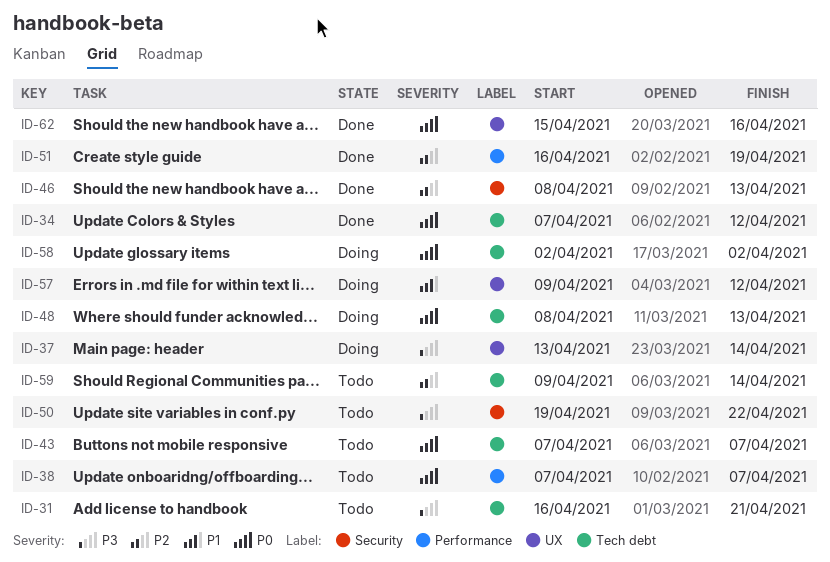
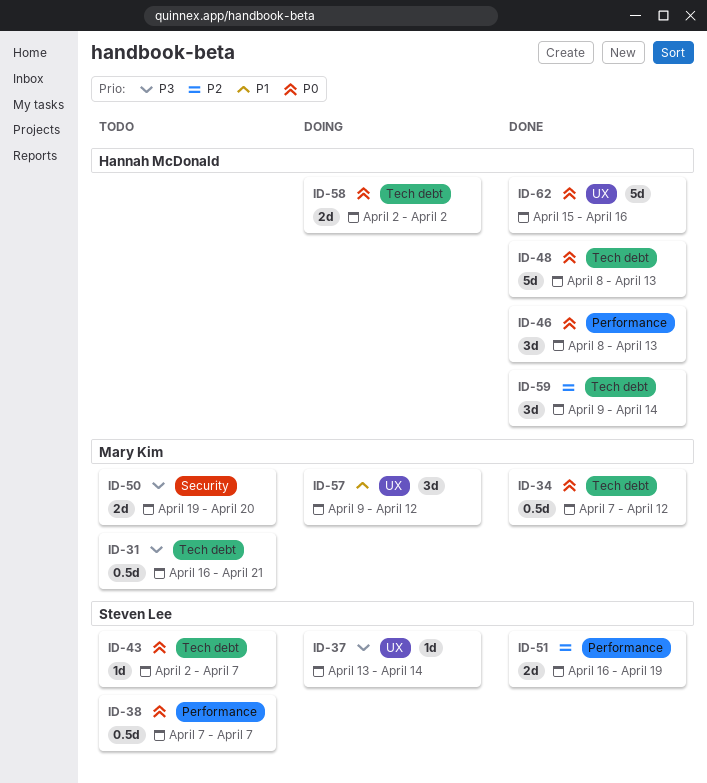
ID-43, start: Apr 7 -> Apr 2
ID-46, priority: P2 -> P0
ID-46, label: Security -> Performance
ID-48, status: Doing -> Done
ID-50, due: Apr 22 -> Apr 20
ID-59, status: Todo -> Done

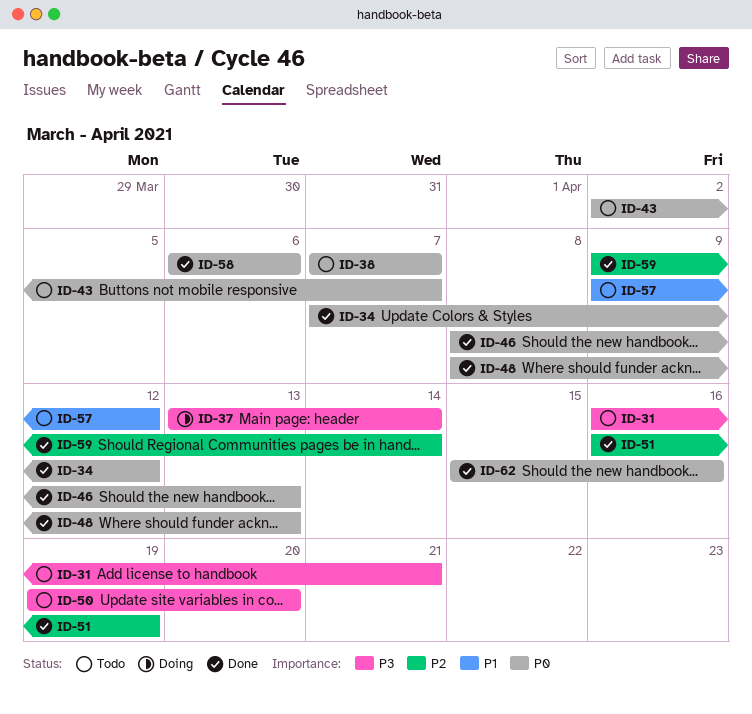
ID-57, status: Doing -> Todo
ID-58, status: Doing -> Done
ID-58, start: Apr 2 -> Apr 6
ID-58, due: Apr 2 -> Apr 6

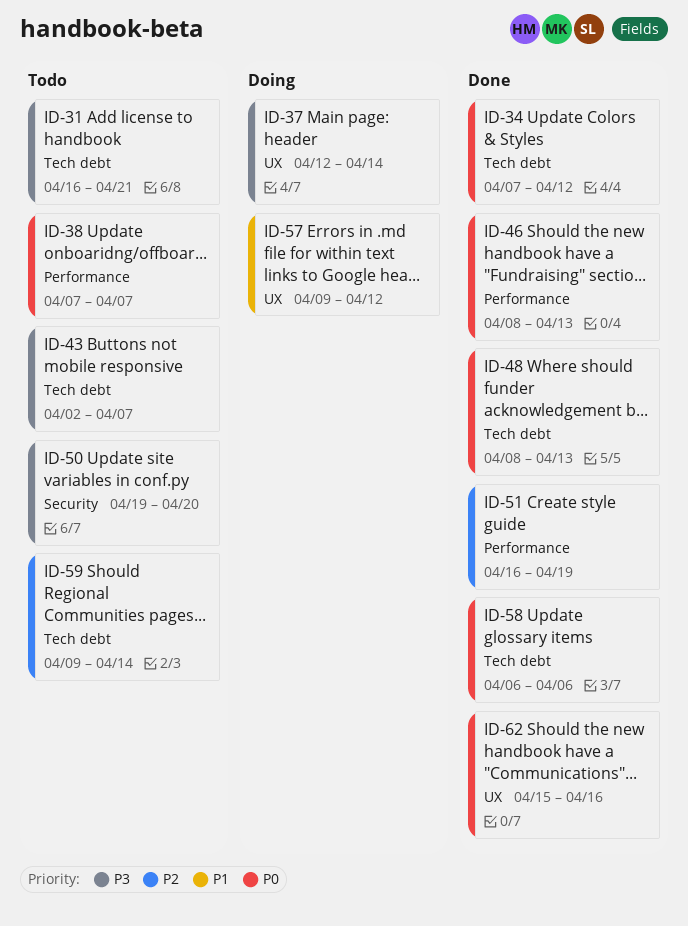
ID-37, start: Apr 13 -> Apr 12
ID-43, priority: P0 -> P3
ID-57, status: Todo -> Doing
ID-59, status: Done -> Todo

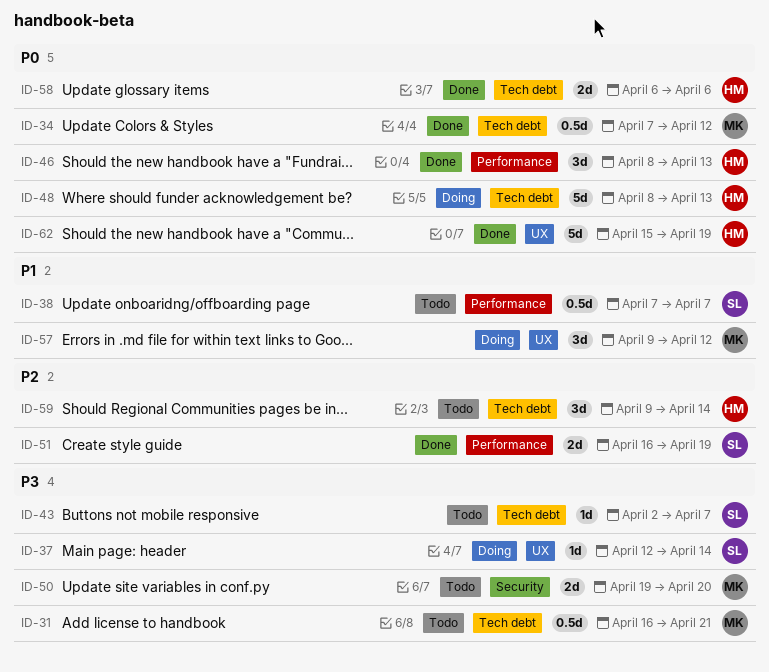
ID-38, priority: P0 -> P1
ID-48, status: Done -> Doing
ID-62, due: Apr 16 -> Apr 19

